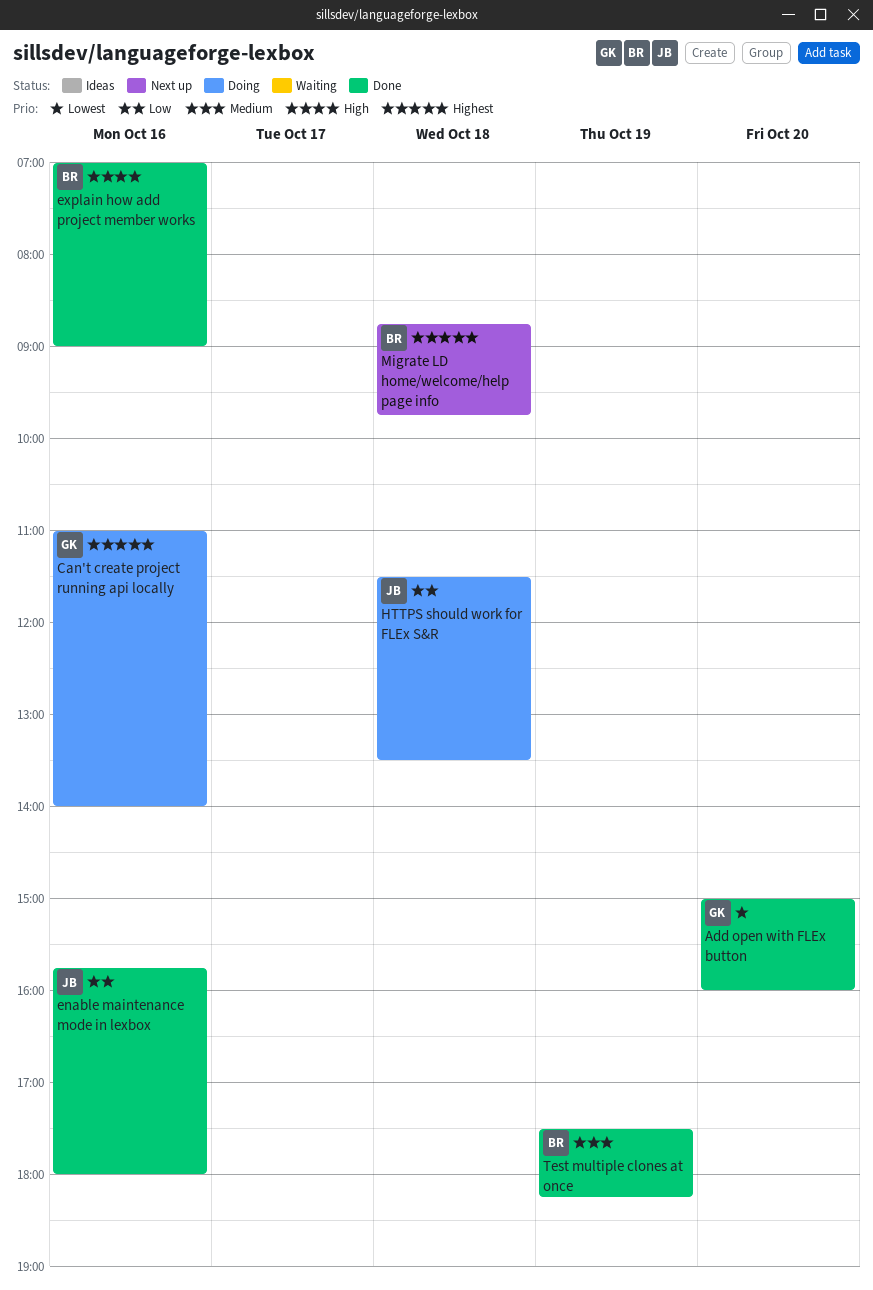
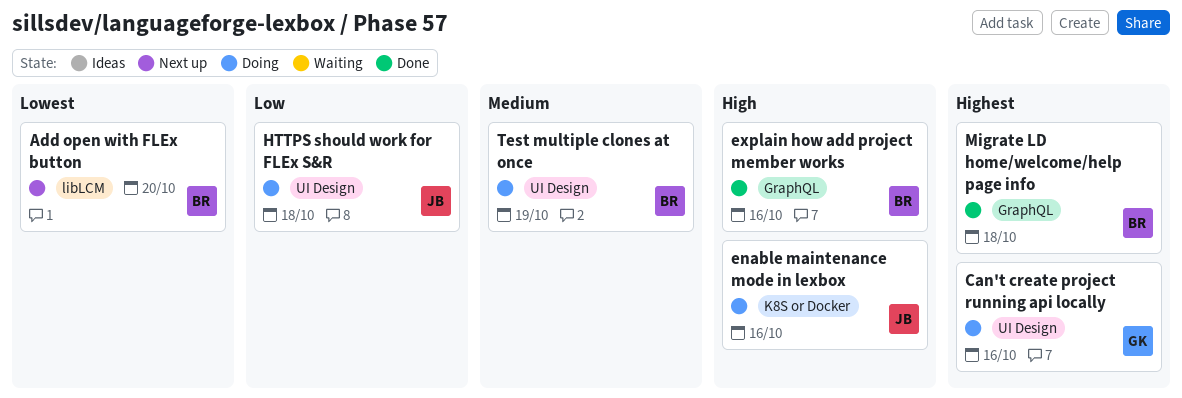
Add open with FLEx button, status: Done -> Next up
Add open with FLEx button, owner: GK -> BR
enable maintenance mode in lexbox, status: Done -> Doing
enable maintenance mode in lexbox, priority: Low -> High
Migrate LD home/welcome/help page info, status: Next up -> Done
Test multiple clones at once, status: Done -> Doing

